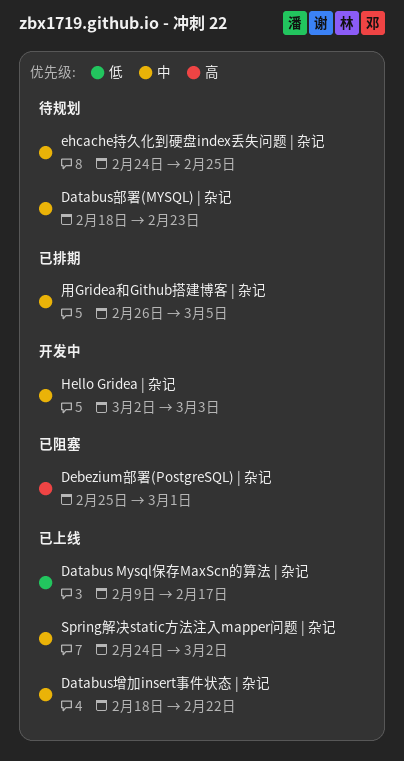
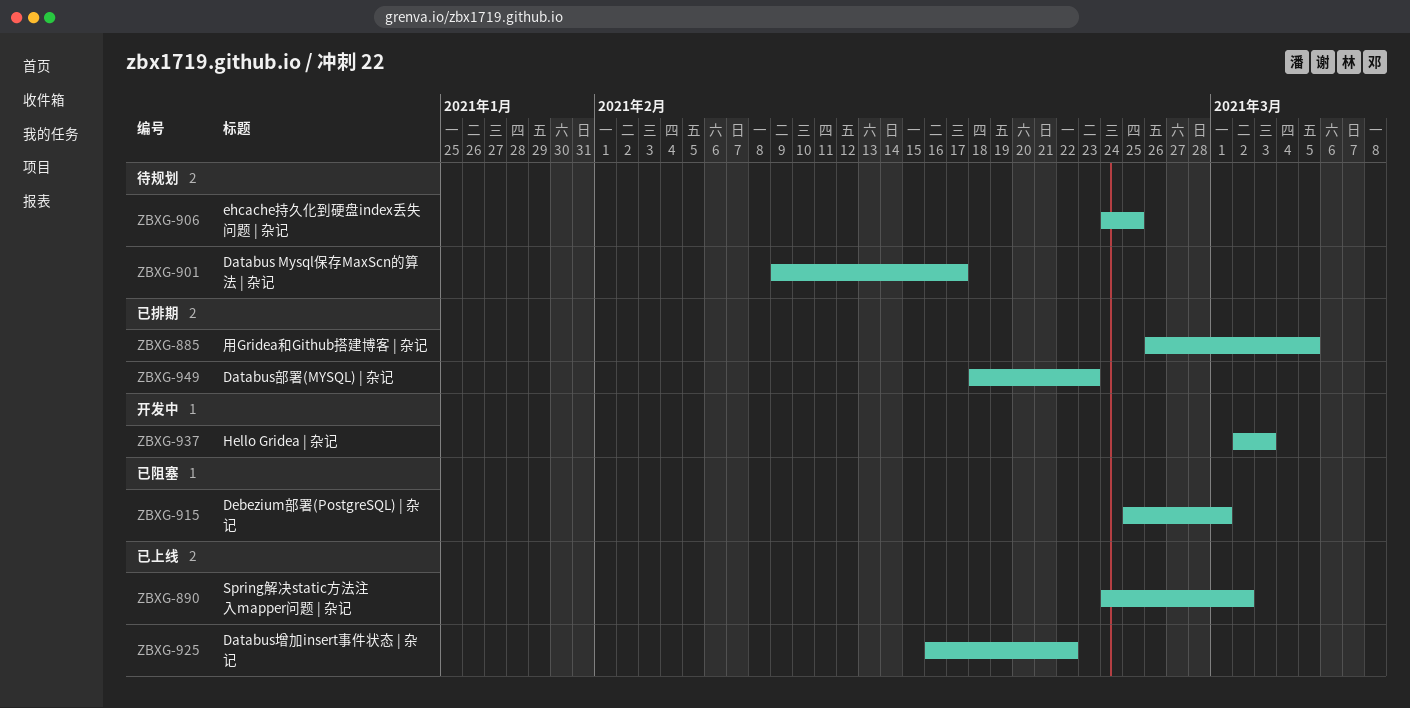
Databus Mysql保存MaxScn的算法 | 杂记, status: 已上线 -> 待规划
Databus增加insert事件状态 | 杂记, start: Feb 18 -> Feb 16
Databus部署(MYSQL) | 杂记, status: 待规划 -> 已排期

